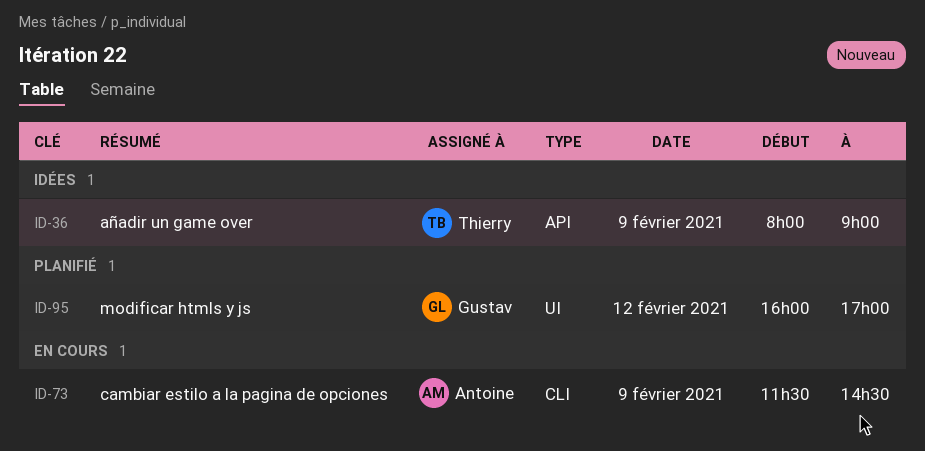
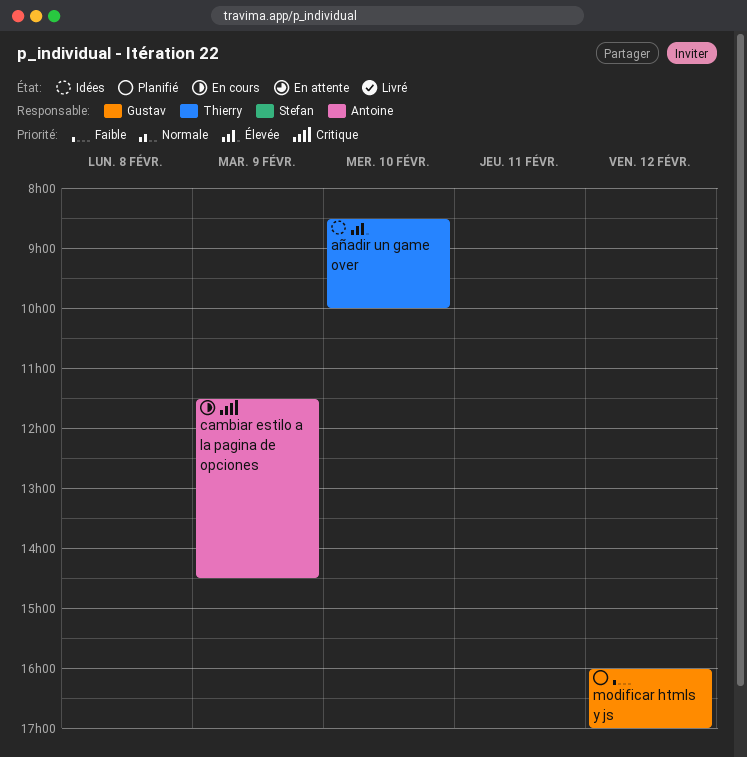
añadir un game over, day: Feb 9 -> Feb 10
añadir un game over, begins: 08:00 -> 08:30
añadir un game over, ends: 09:00 -> 10:00

